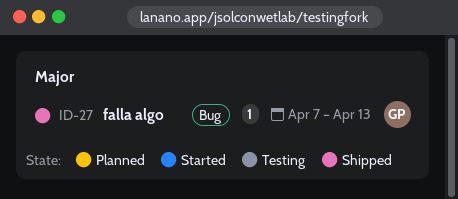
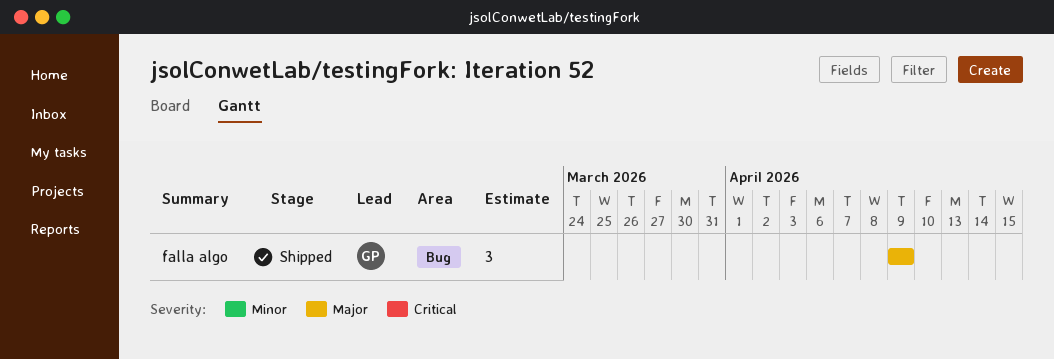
falla algo, estimate: 1 -> 3
falla algo, start: Apr 7 -> Apr 9
falla algo, due: Apr 13 -> Apr 9

